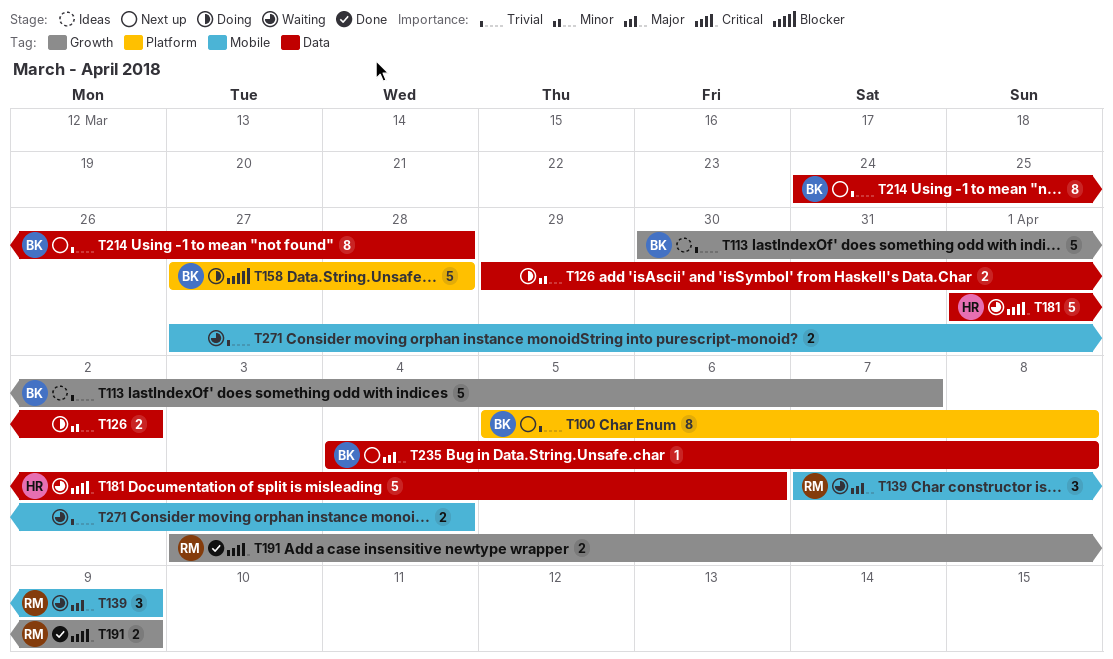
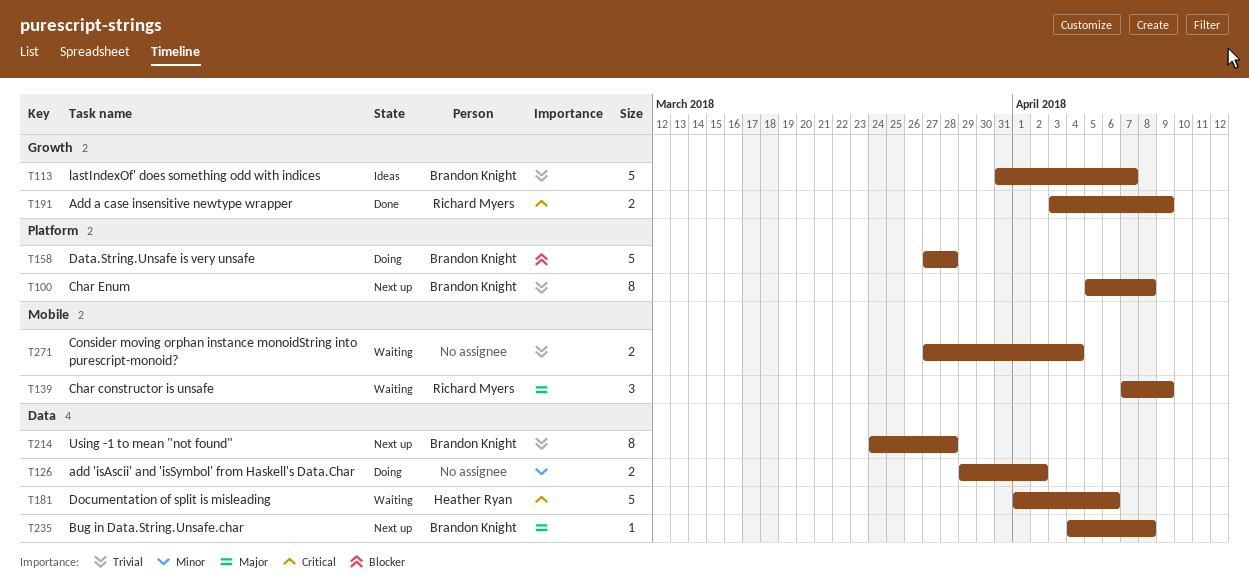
T113, start: Mar 30 -> Mar 31

